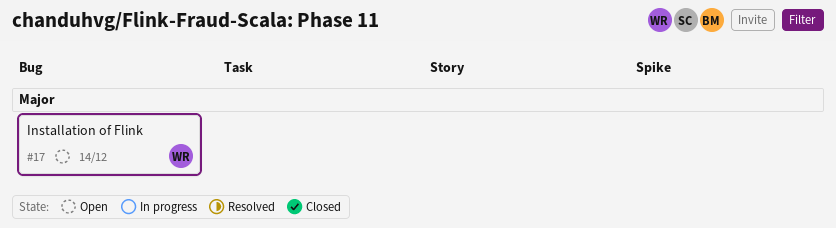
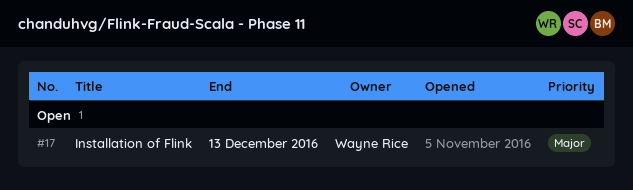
#17, due: Dec 14 -> Dec 13

